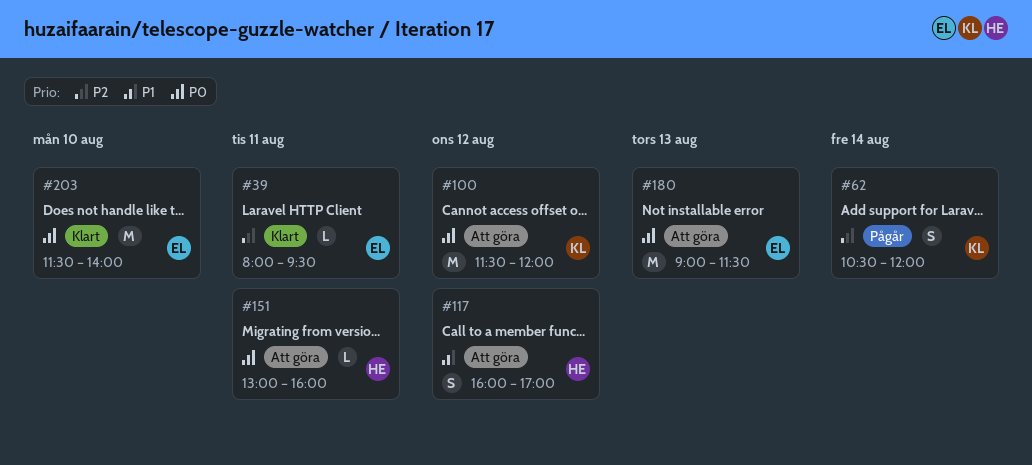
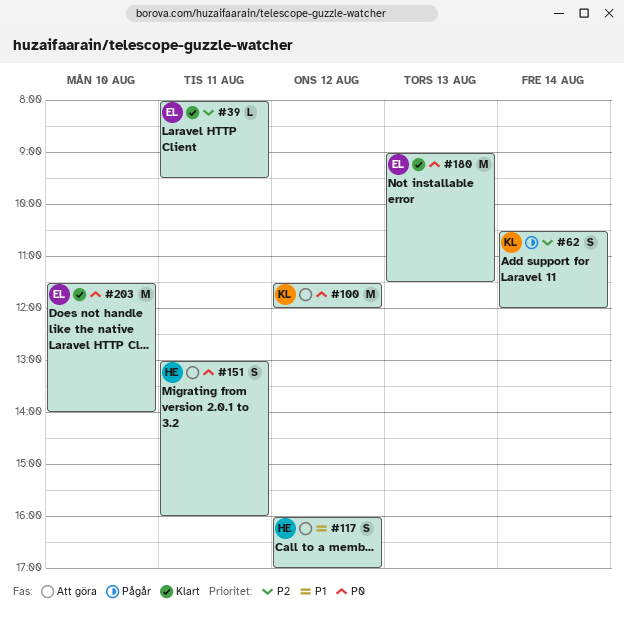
#151, estimate: L -> S
#180, status: Att göra -> Klart

